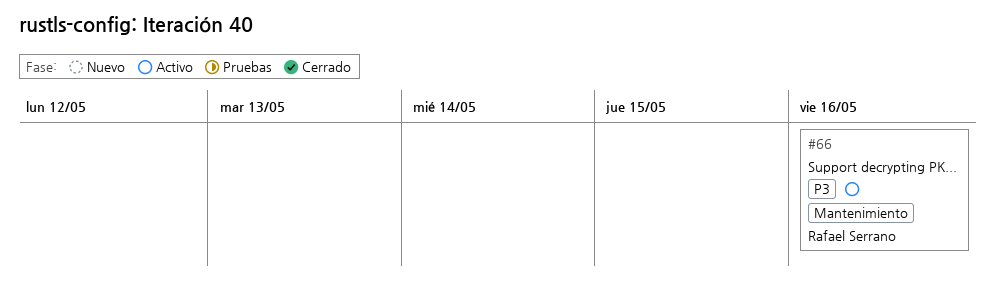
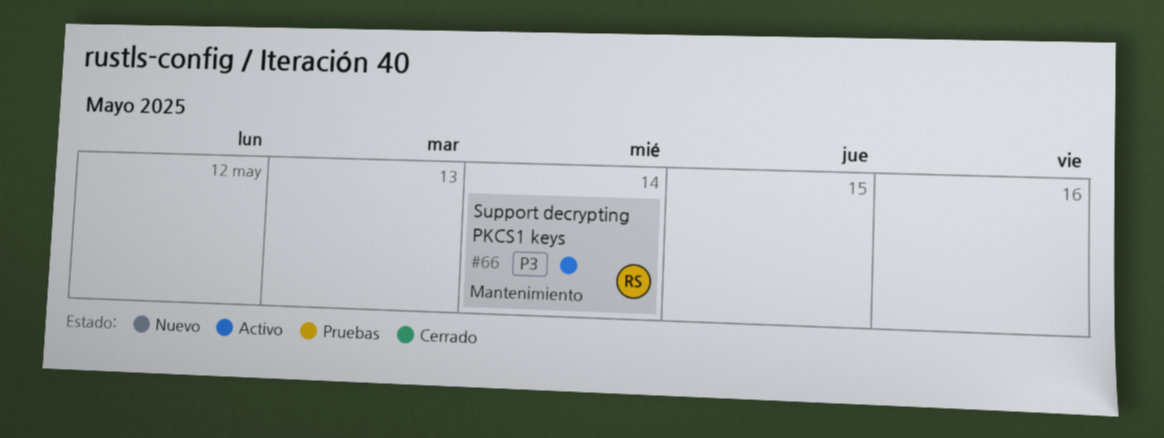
#66, due: May 16 -> May 14

